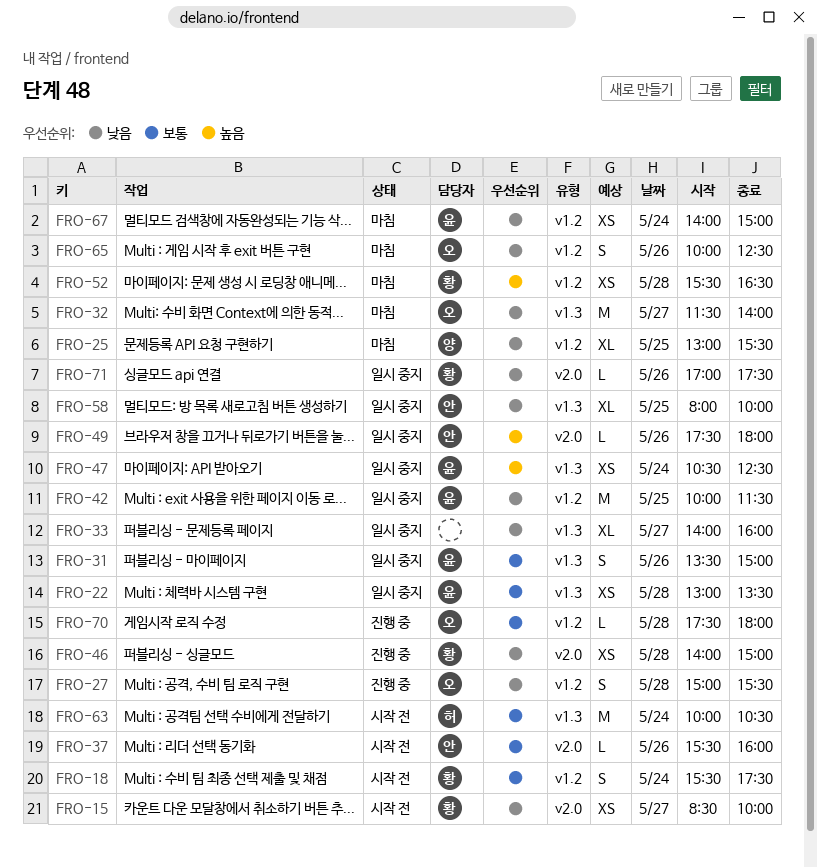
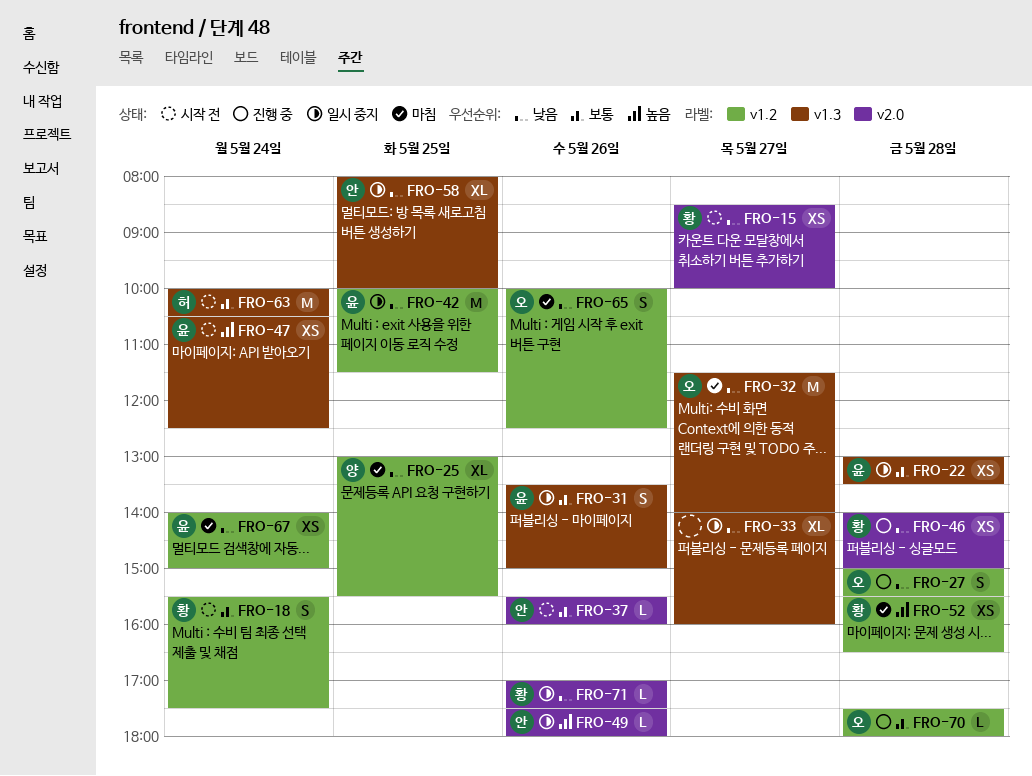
FRO-47, status: 일시 중지 -> 시작 전

